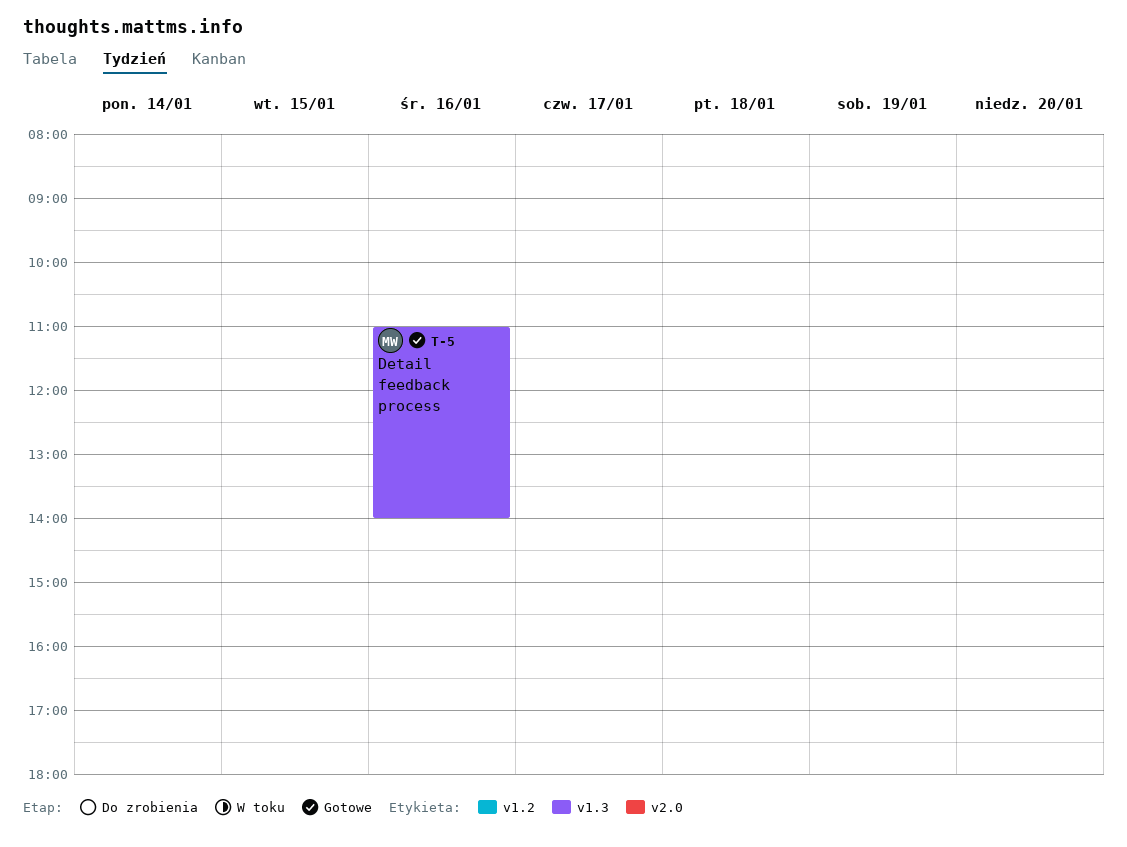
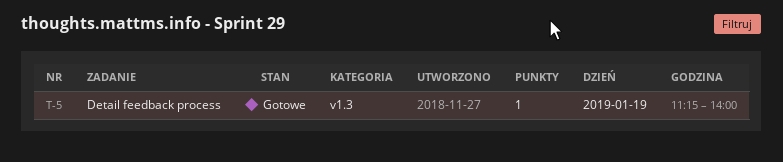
T-5, day: Jan 16 -> Jan 19
T-5, begins: 11:00 -> 11:15

